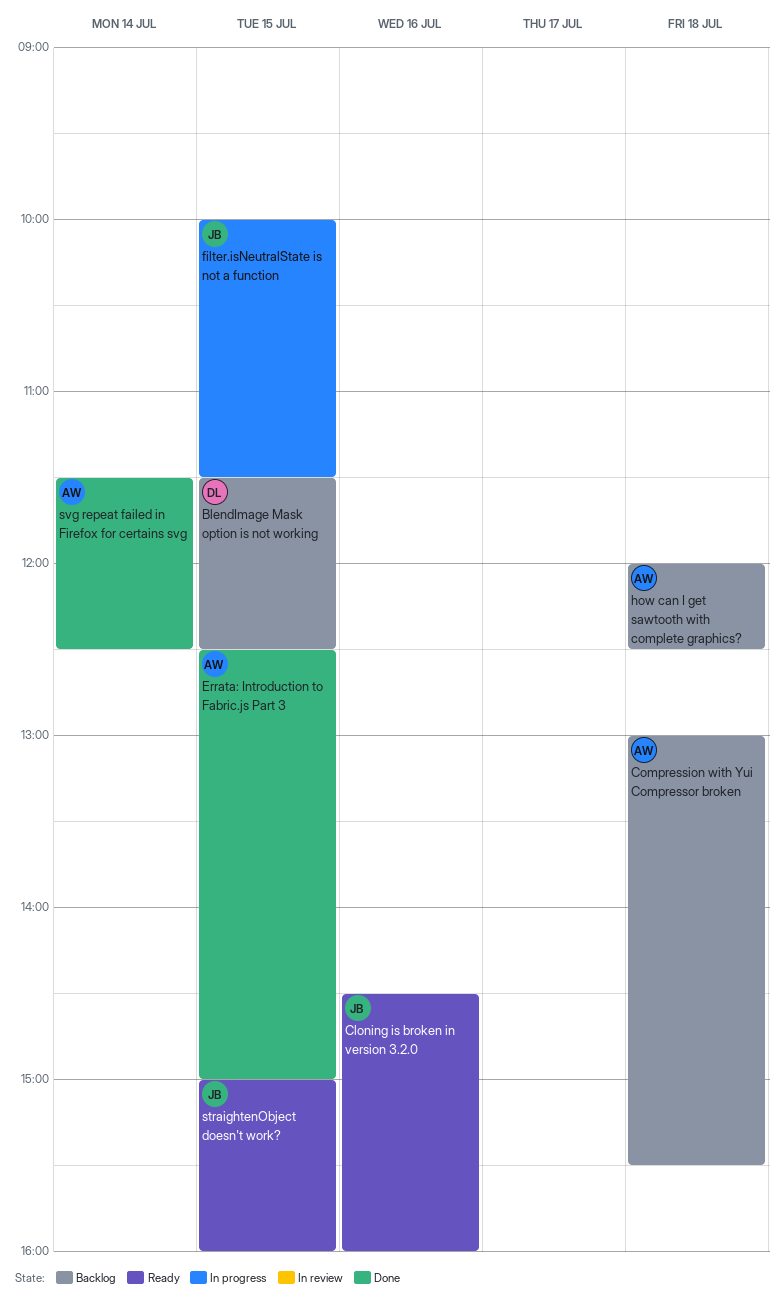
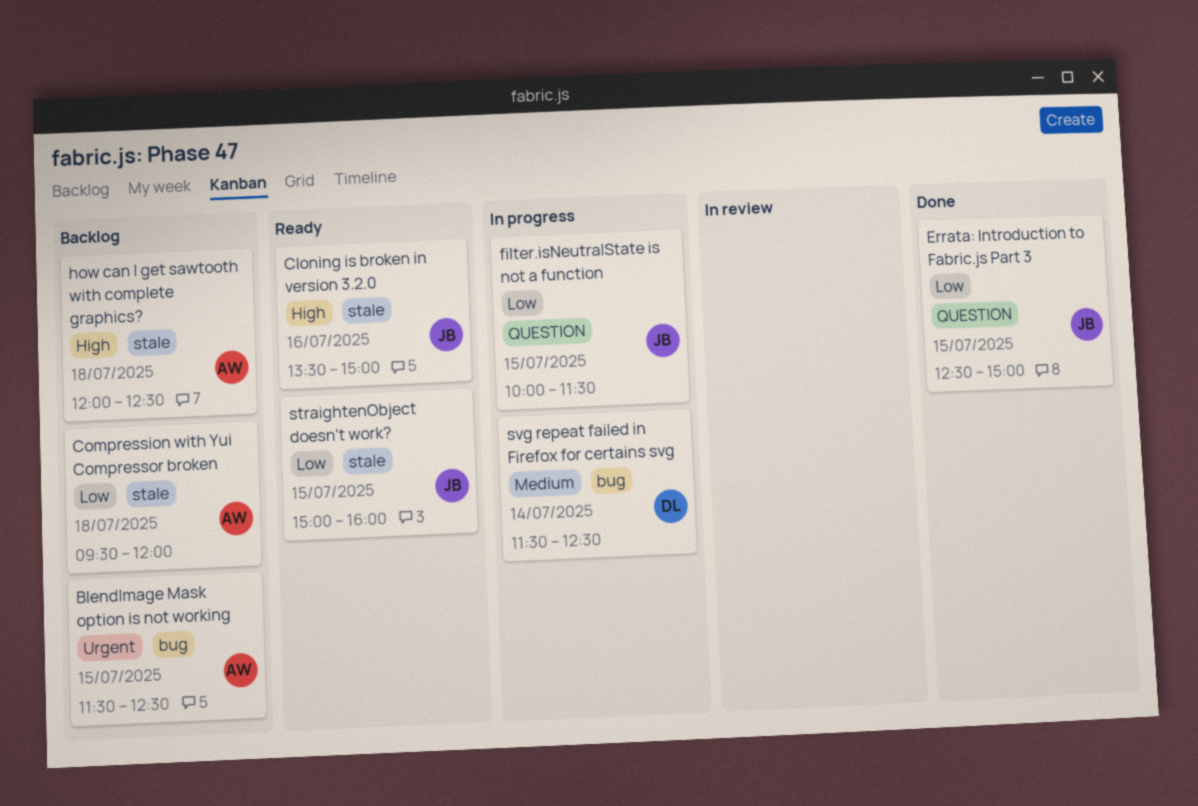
BlendImage Mask option is not working, owner: DL -> AW
Cloning is broken in version 3.2.0, begins: 14:30 -> 13:30
Cloning is broken in version 3.2.0, ends: 16:00 -> 15:00
Compression with Yui Compressor broken, begins: 13:00 -> 09:30
Compression with Yui Compressor broken, ends: 15:30 -> 12:00
Errata: Introduction to Fabric.js Part 3, owner: AW -> JB
svg repeat failed in Firefox for certains svg, status: Done -> In progress
svg repeat failed in Firefox for certains svg, owner: AW -> DL

